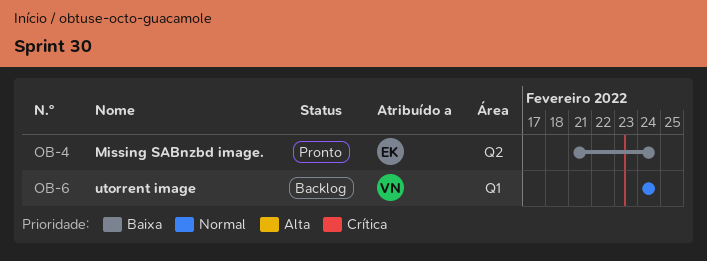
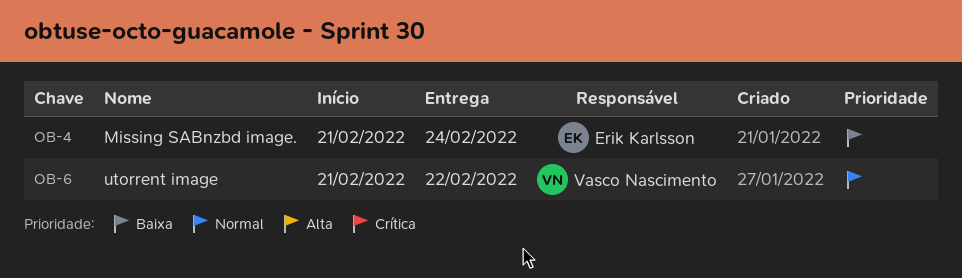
OB-6, start: Feb 24 -> Feb 21
OB-6, due: Feb 24 -> Feb 22

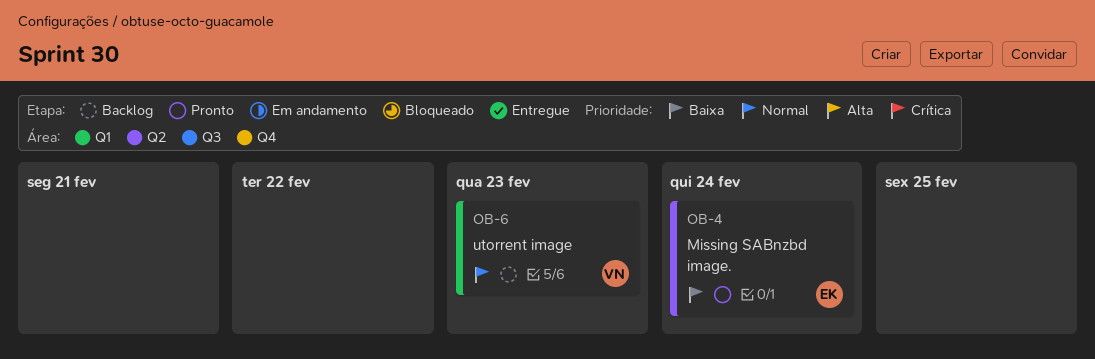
OB-6, due: Feb 22 -> Feb 23

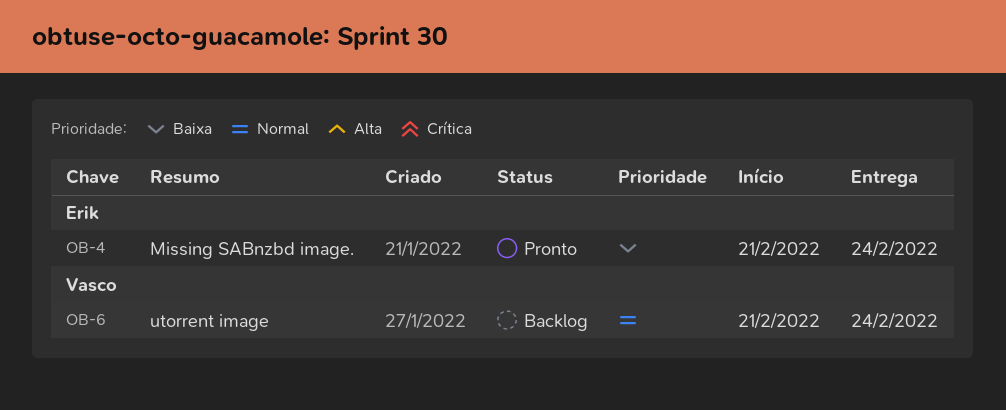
OB-6, due: Feb 23 -> Feb 24

